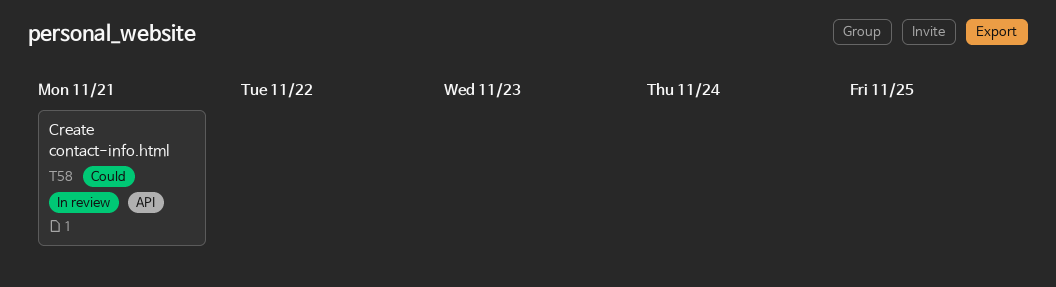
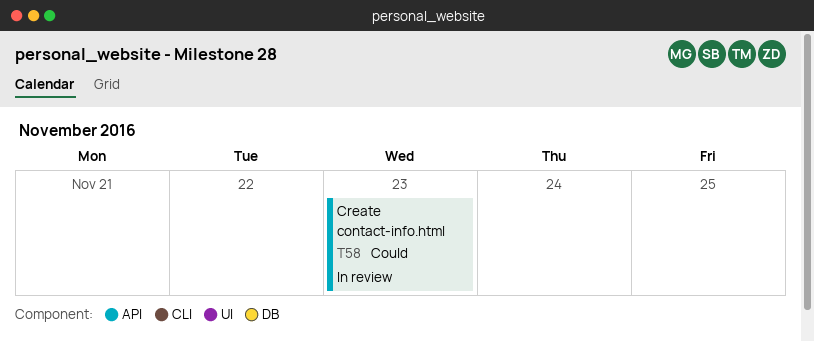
T58, due: Nov 21 -> Nov 23

